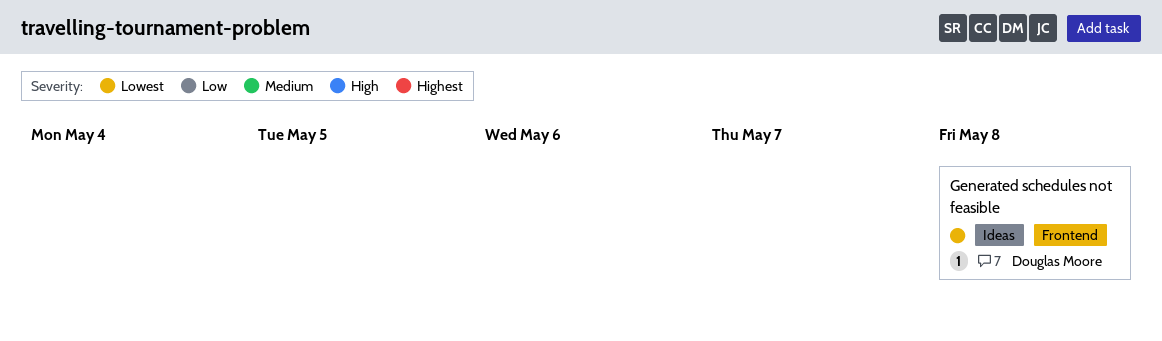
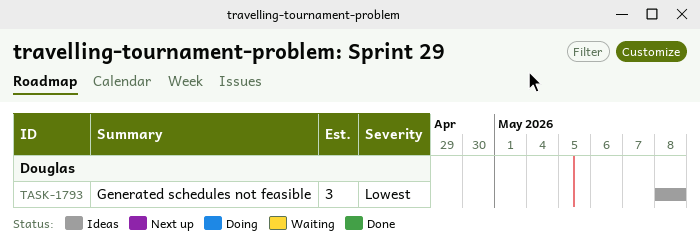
Generated schedules not feasible, estimate: 1 -> 3

